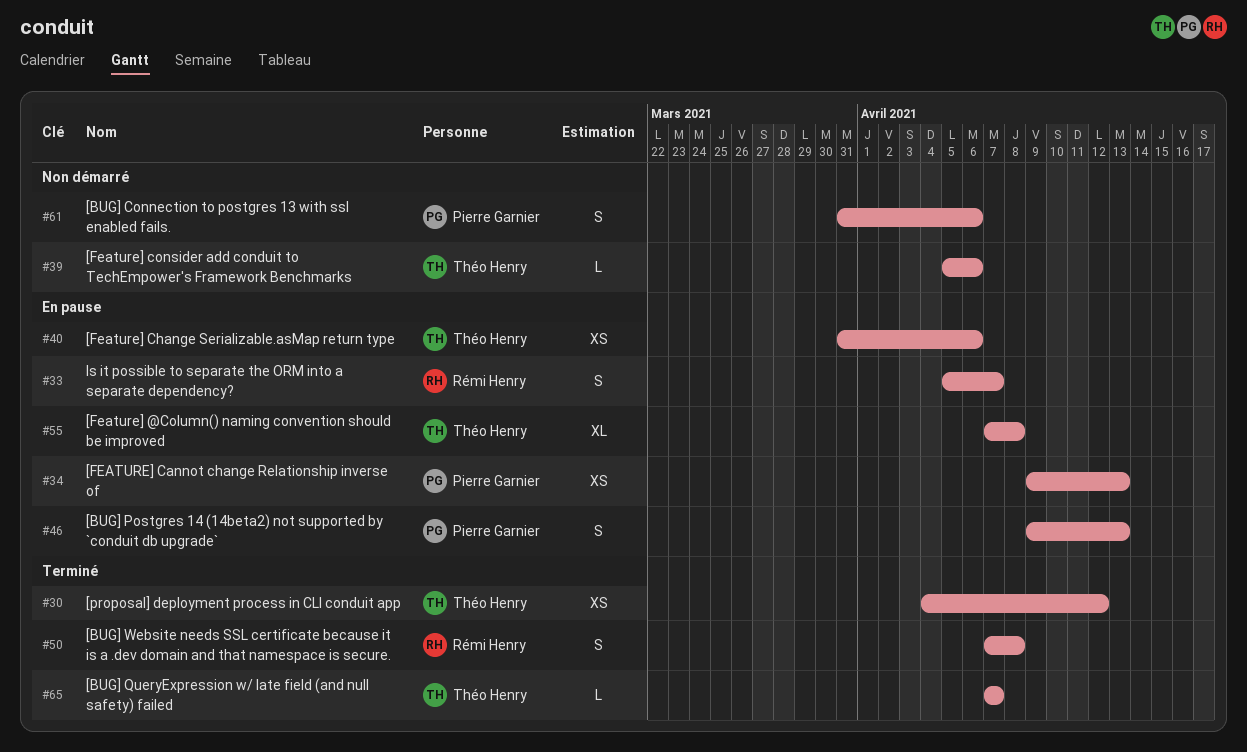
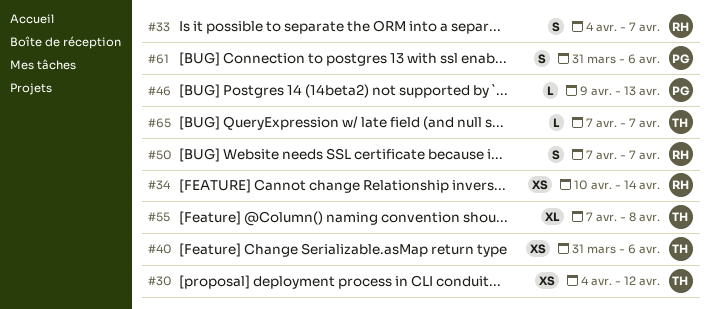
#33, start: Apr 5 -> Apr 4
#34, owner: Pierre Garnier -> Rémi Henry
#34, start: Apr 9 -> Apr 10
#34, due: Apr 13 -> Apr 14
#39: present -> none
#46, estimate: S -> L
#50, due: Apr 8 -> Apr 7

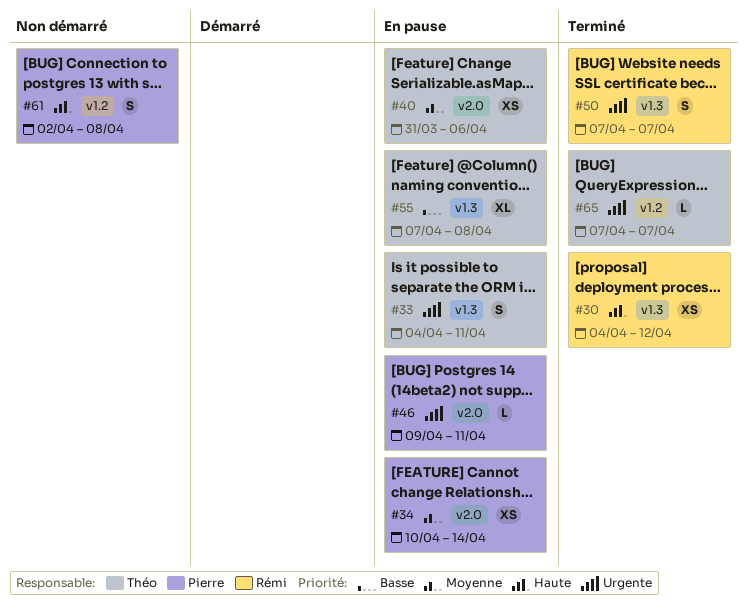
#30, owner: Théo -> Rémi
#33, owner: Rémi -> Théo
#33, due: Apr 7 -> Apr 11
#34, owner: Rémi -> Pierre
#46, due: Apr 13 -> Apr 11
#61, start: Mar 31 -> Apr 2
#61, due: Apr 6 -> Apr 8

